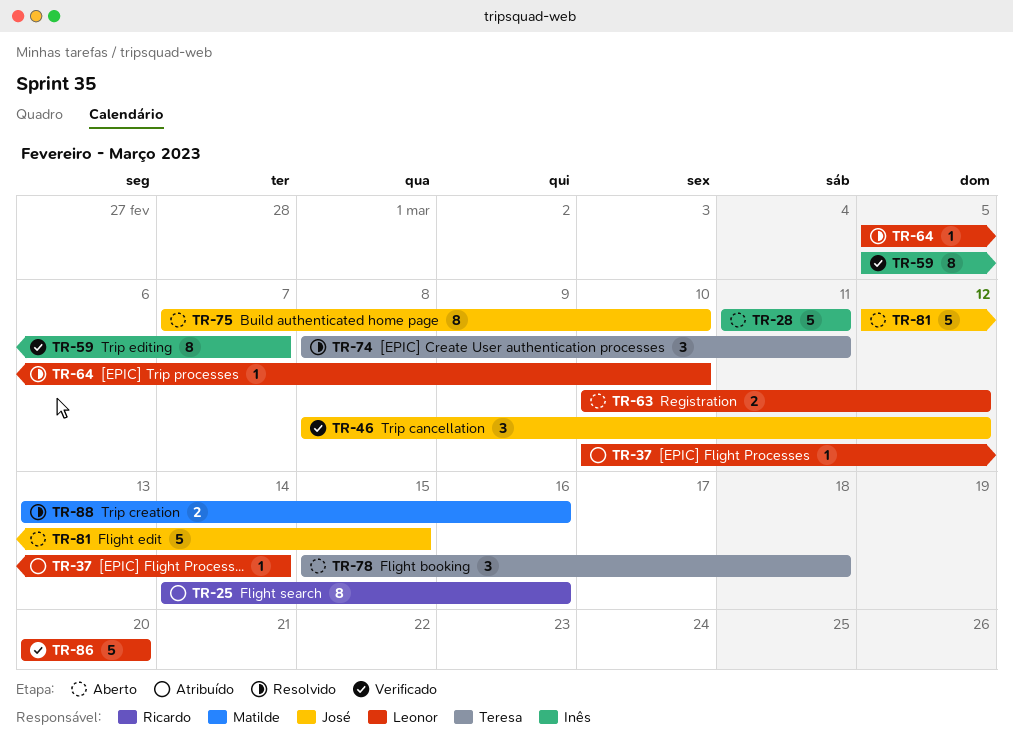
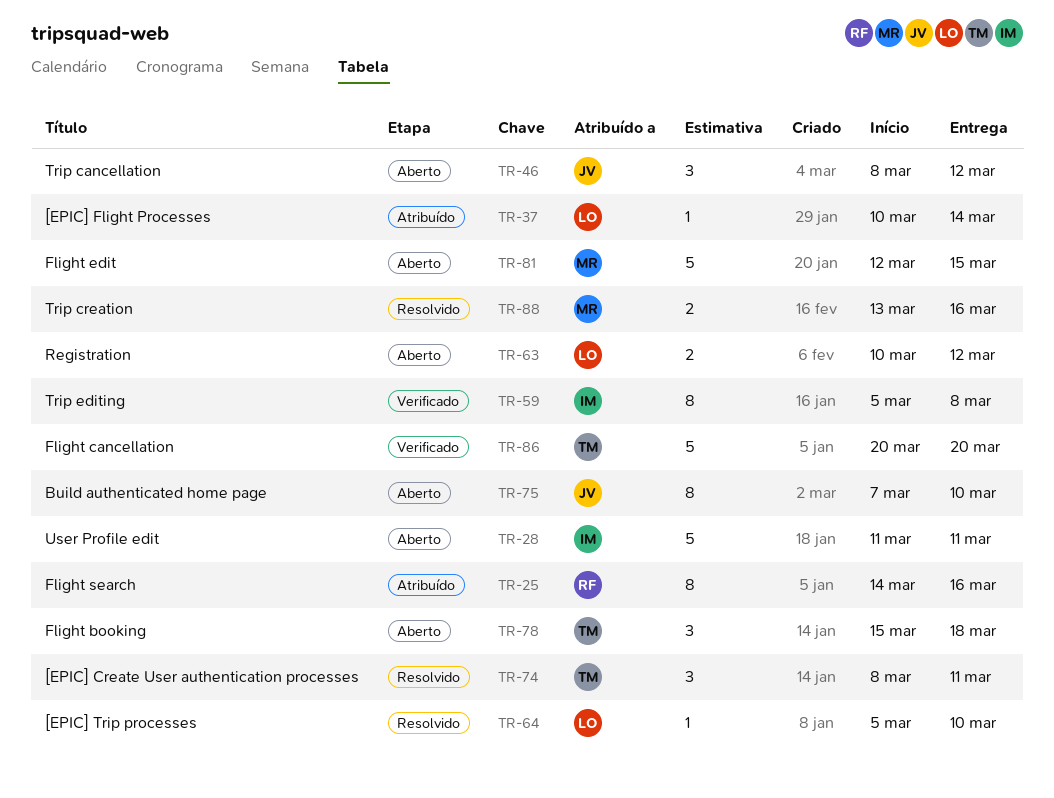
TR-46, status: Verificado -> Aberto
TR-59, due: Mar 7 -> Mar 8
TR-81, owner: José -> Matilde
TR-86, owner: Leonor -> Teresa

